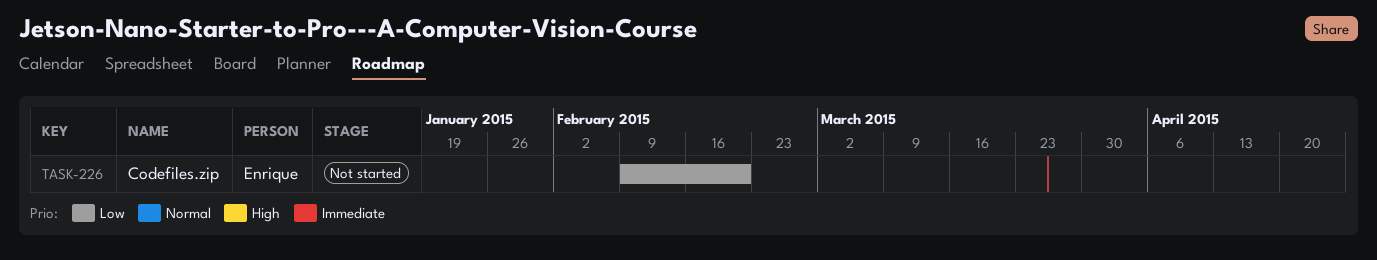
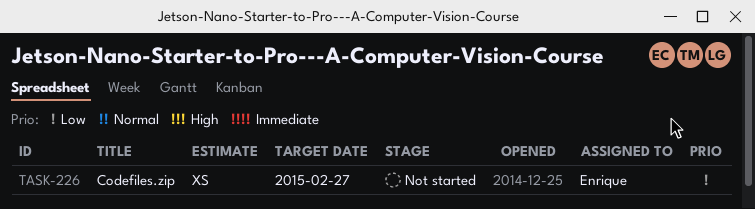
TASK-226, due: Feb 20 -> Feb 27

